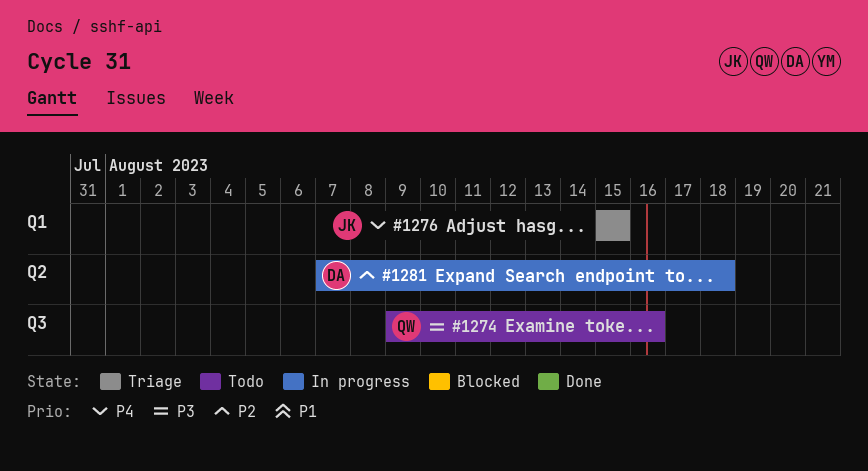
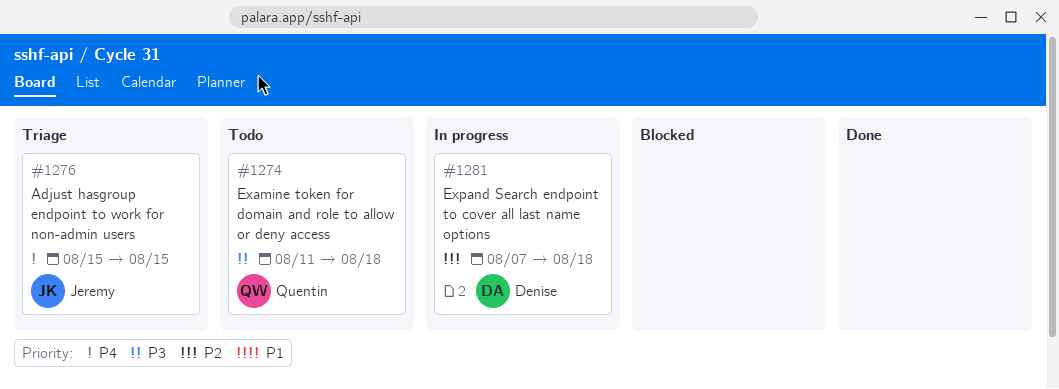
#1274, start: Aug 9 -> Aug 11
#1274, due: Aug 16 -> Aug 18

